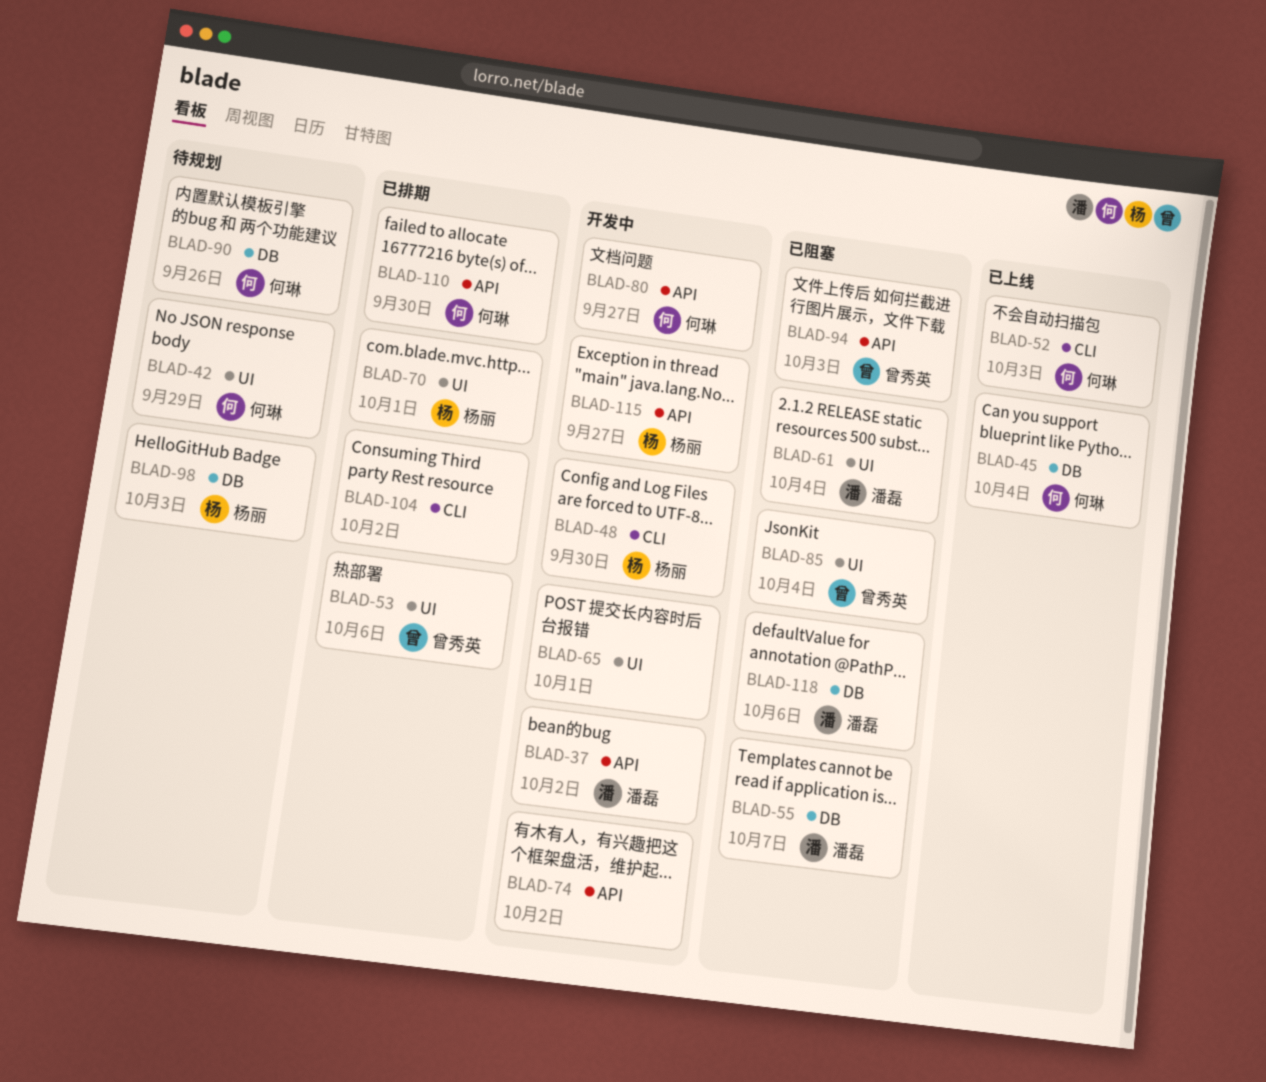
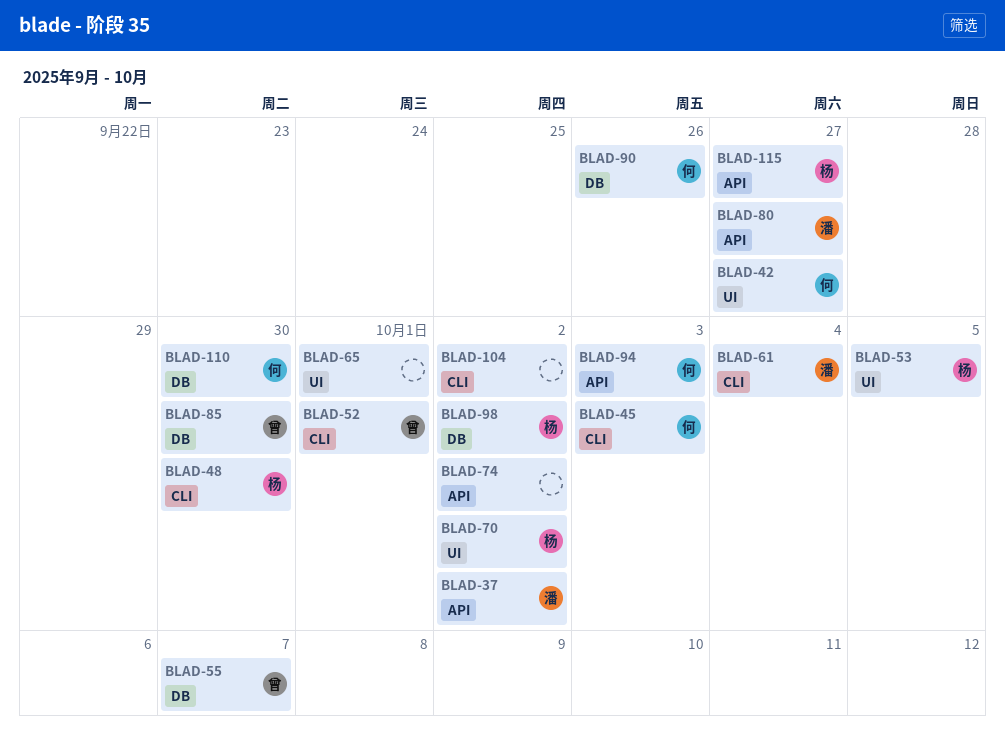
BLAD-42, due: Sep 29 -> Sep 27
BLAD-45, label: DB -> CLI
BLAD-45, due: Oct 4 -> Oct 3
BLAD-52, owner: 何琳 -> 曾秀英
BLAD-52, due: Oct 3 -> Oct 1
BLAD-53, owner: 曾秀英 -> 杨丽
BLAD-53, due: Oct 6 -> Oct 5
BLAD-55, owner: 潘磊 -> 曾秀英
BLAD-61, label: UI -> CLI
BLAD-70, due: Oct 1 -> Oct 2
BLAD-80, owner: 何琳 -> 潘磊
BLAD-85, label: UI -> DB
BLAD-85, due: Oct 4 -> Sep 30
BLAD-94, owner: 曾秀英 -> 何琳
BLAD-98, due: Oct 3 -> Oct 2
BLAD-110, label: API -> DB
BLAD-118: present -> none

